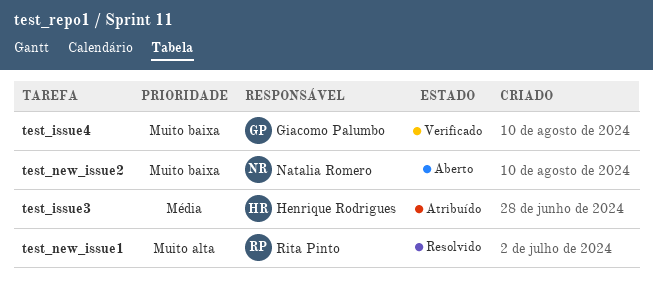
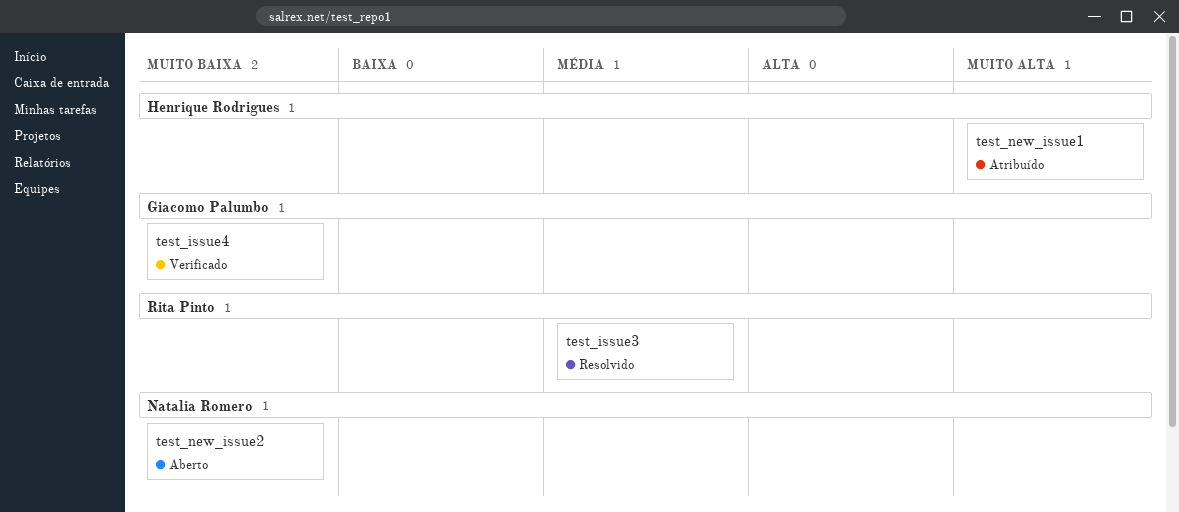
test_issue3, status: Atribuído -> Resolvido
test_issue3, owner: Henrique Rodrigues -> Rita Pinto
test_new_issue1, status: Resolvido -> Atribuído
test_new_issue1, owner: Rita Pinto -> Henrique Rodrigues

